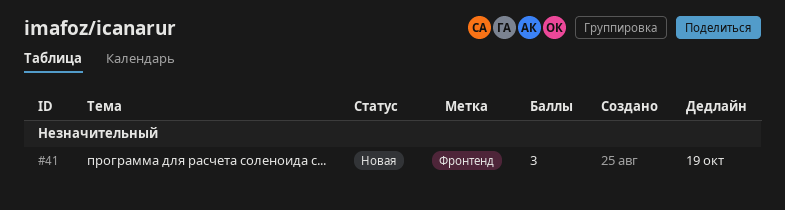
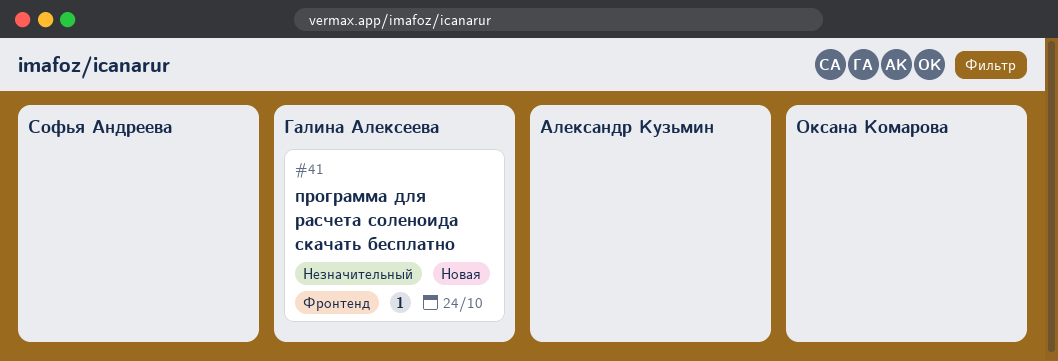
#41, estimate: 3 -> 1
#41, due: Oct 19 -> Oct 24

